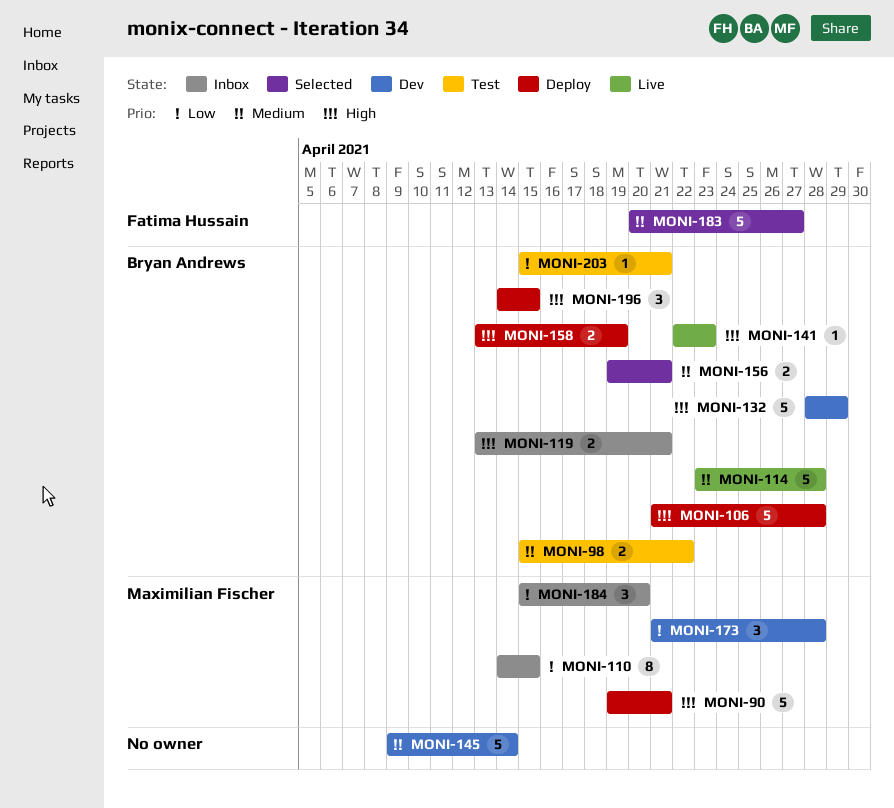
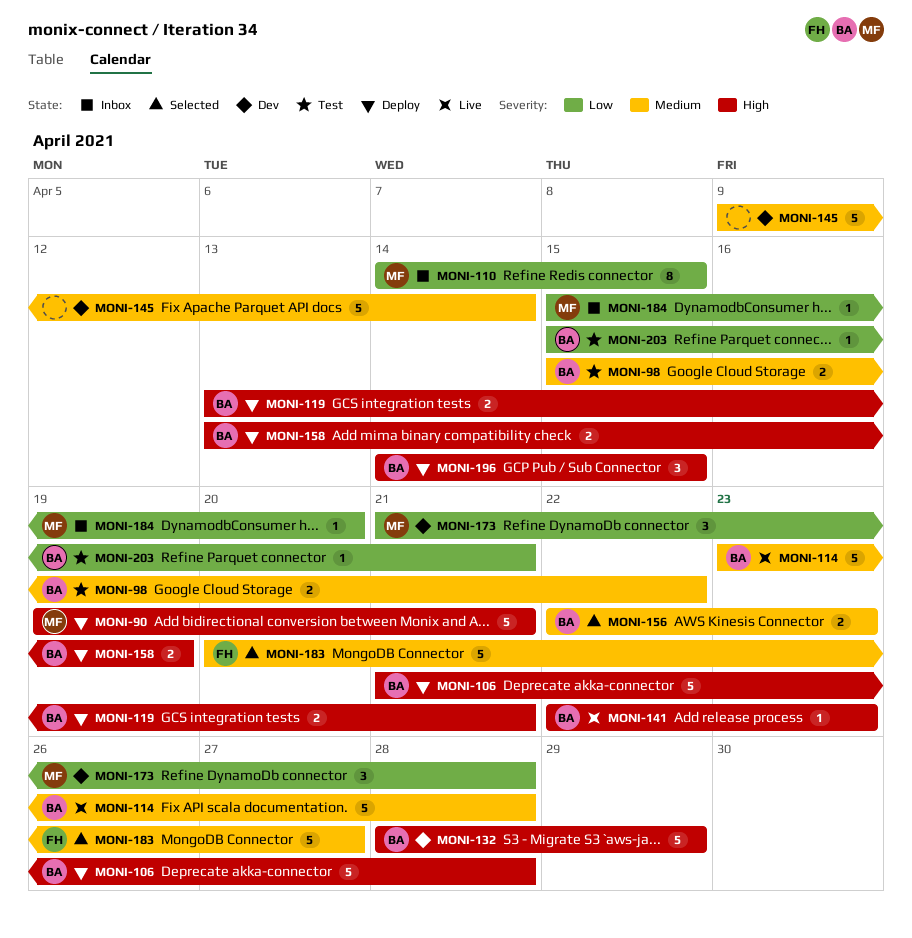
MONI-119, status: Inbox -> Deploy
MONI-156, start: Apr 19 -> Apr 22
MONI-156, due: Apr 21 -> Apr 23
MONI-184, estimate: 3 -> 1

